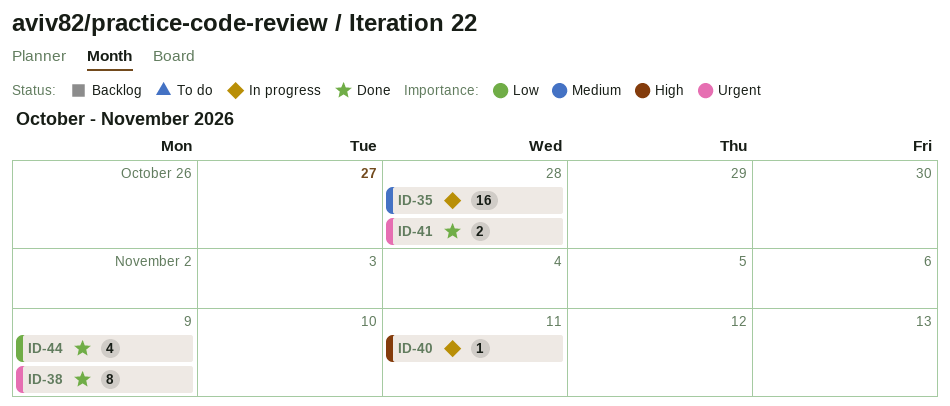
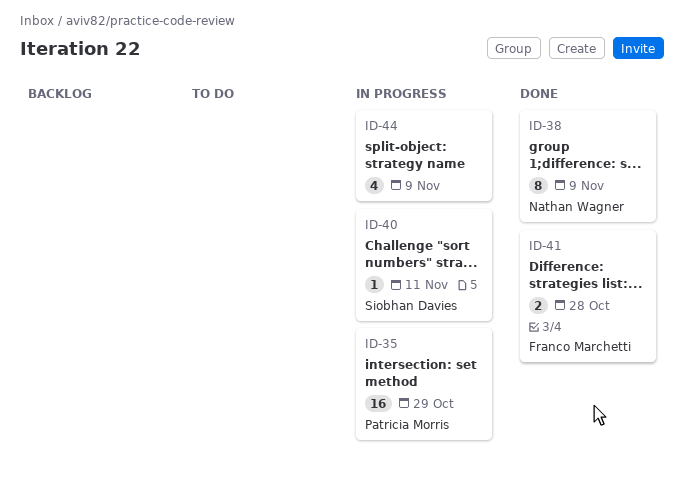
ID-35, due: Oct 28 -> Oct 29
ID-44, status: Done -> In progress

